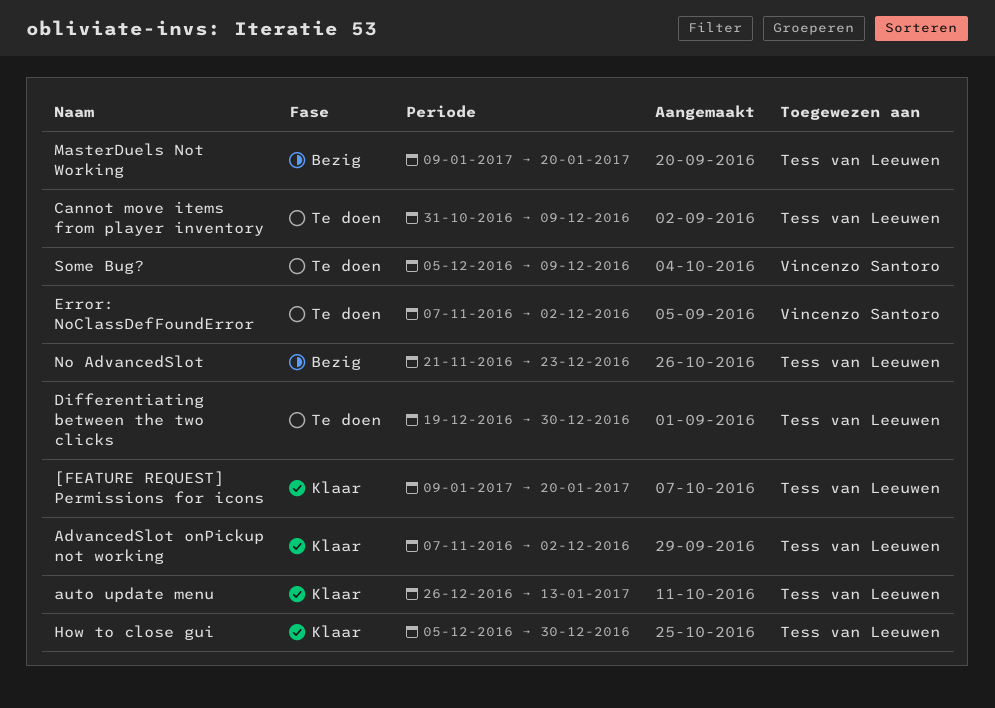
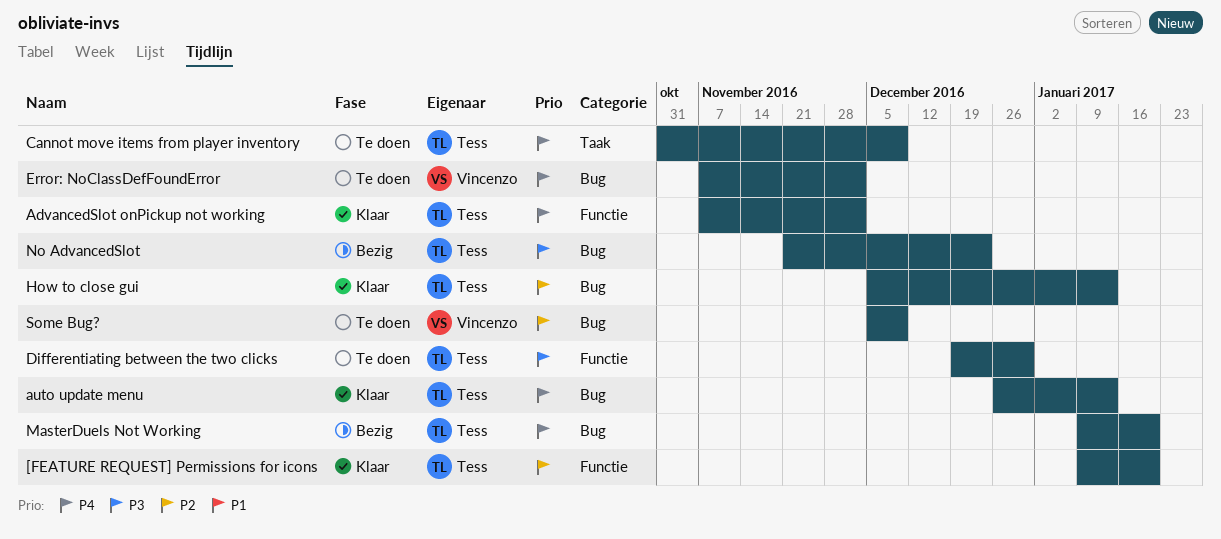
How to close gui, due: Dec 30 -> Jan 13

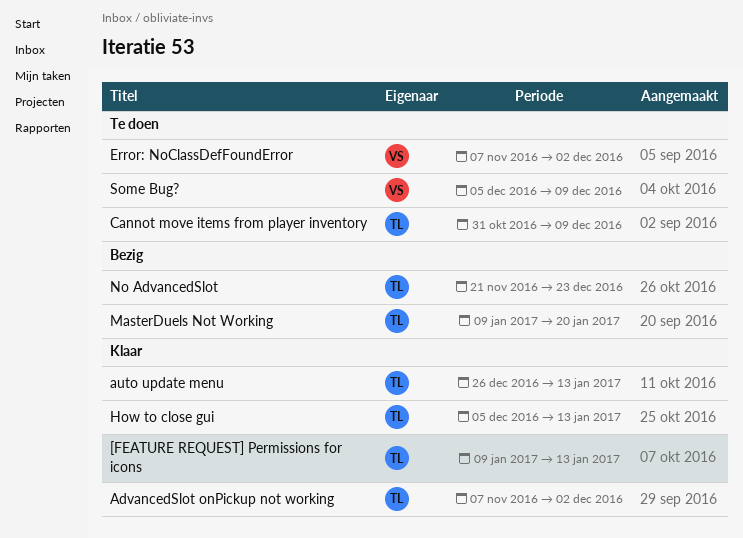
[FEATURE REQUEST] Permissions for icons, due: Jan 20 -> Jan 13
Differentiating between the two clicks: present -> none

